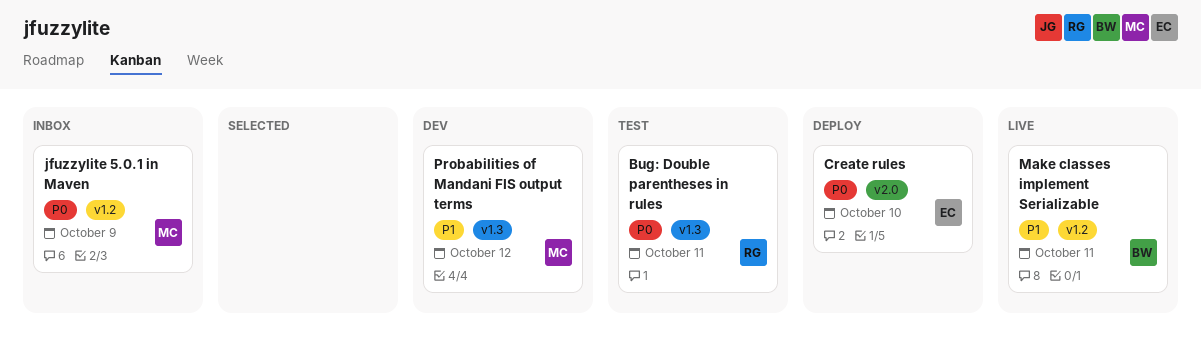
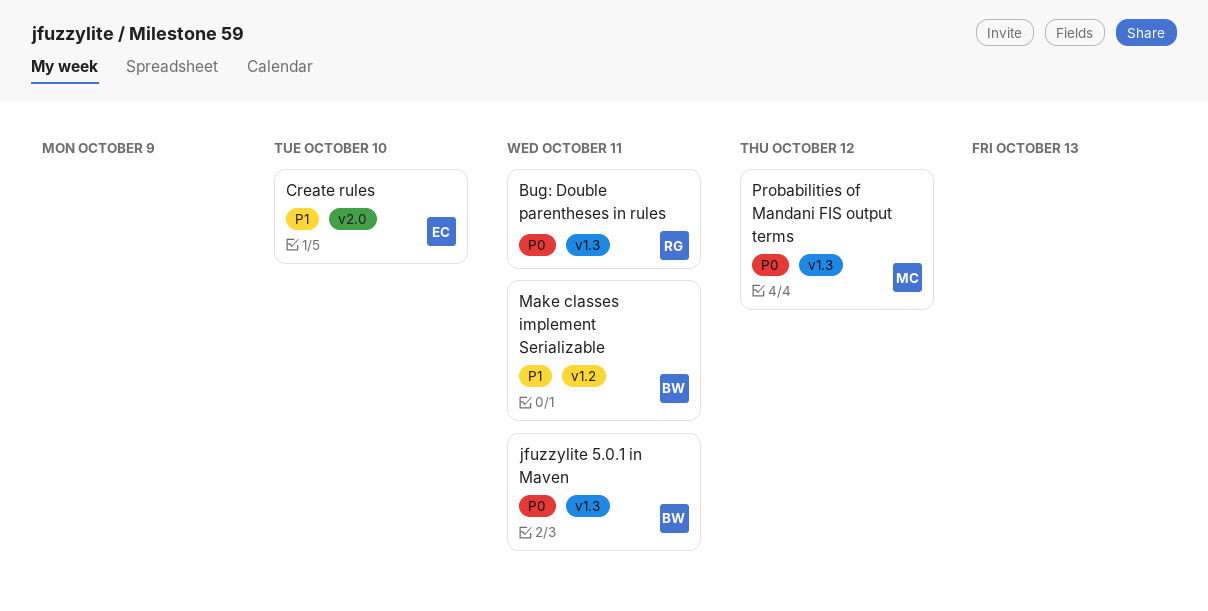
Create rules, priority: P0 -> P1
jfuzzylite 5.0.1 in Maven, owner: MC -> BW
jfuzzylite 5.0.1 in Maven, label: v1.2 -> v1.3
jfuzzylite 5.0.1 in Maven, due: Oct 9 -> Oct 11
Probabilities of Mandani FIS output terms, priority: P1 -> P0

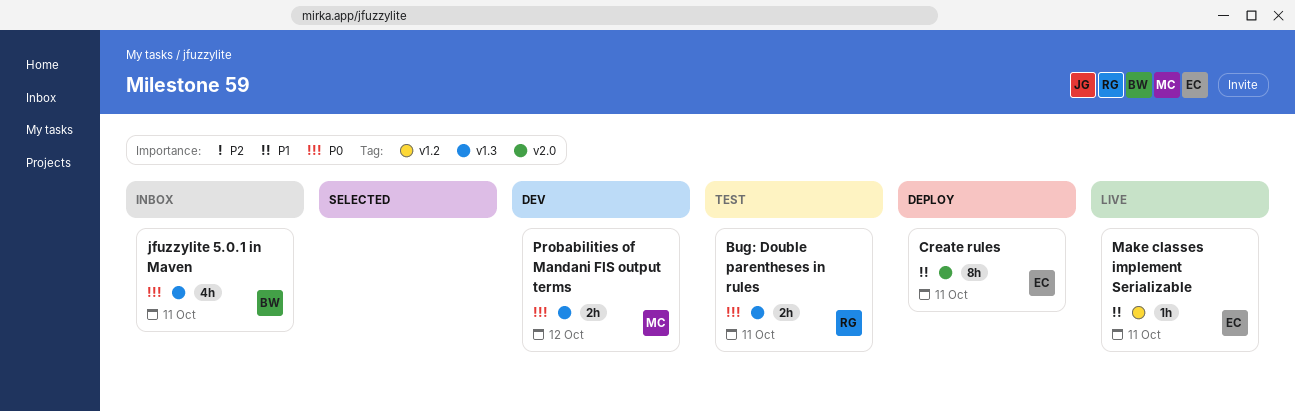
Create rules, due: Oct 10 -> Oct 11
Make classes implement Serializable, owner: BW -> EC

